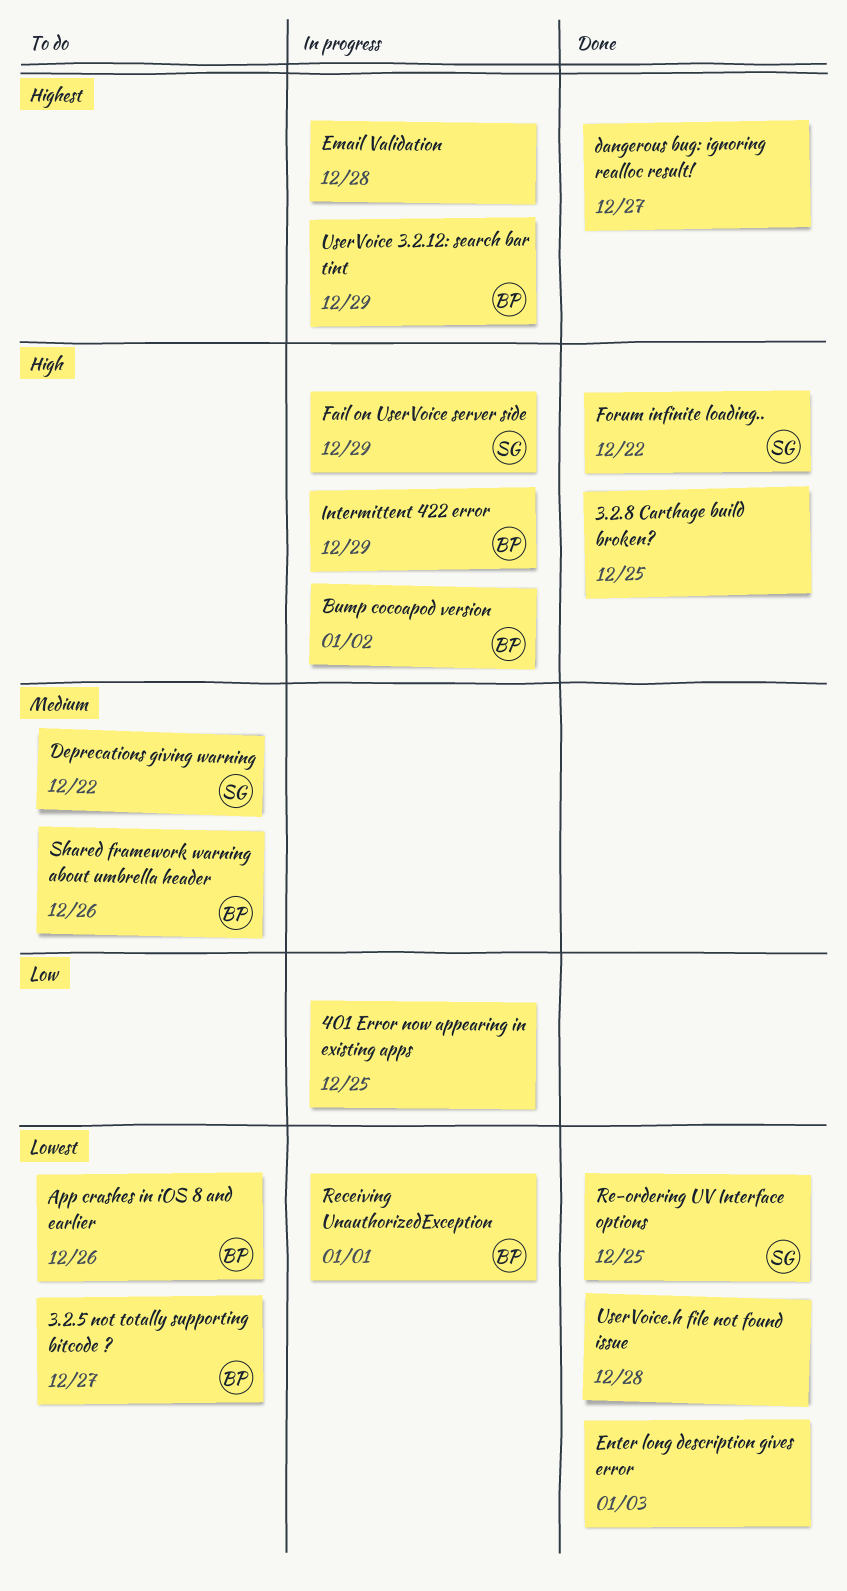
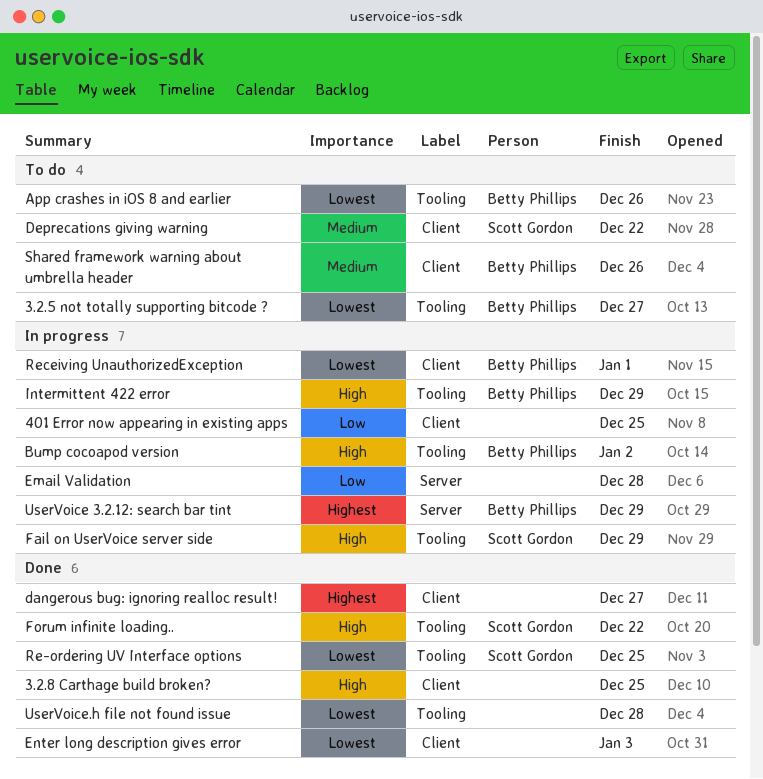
Email Validation, priority: Highest -> Low

